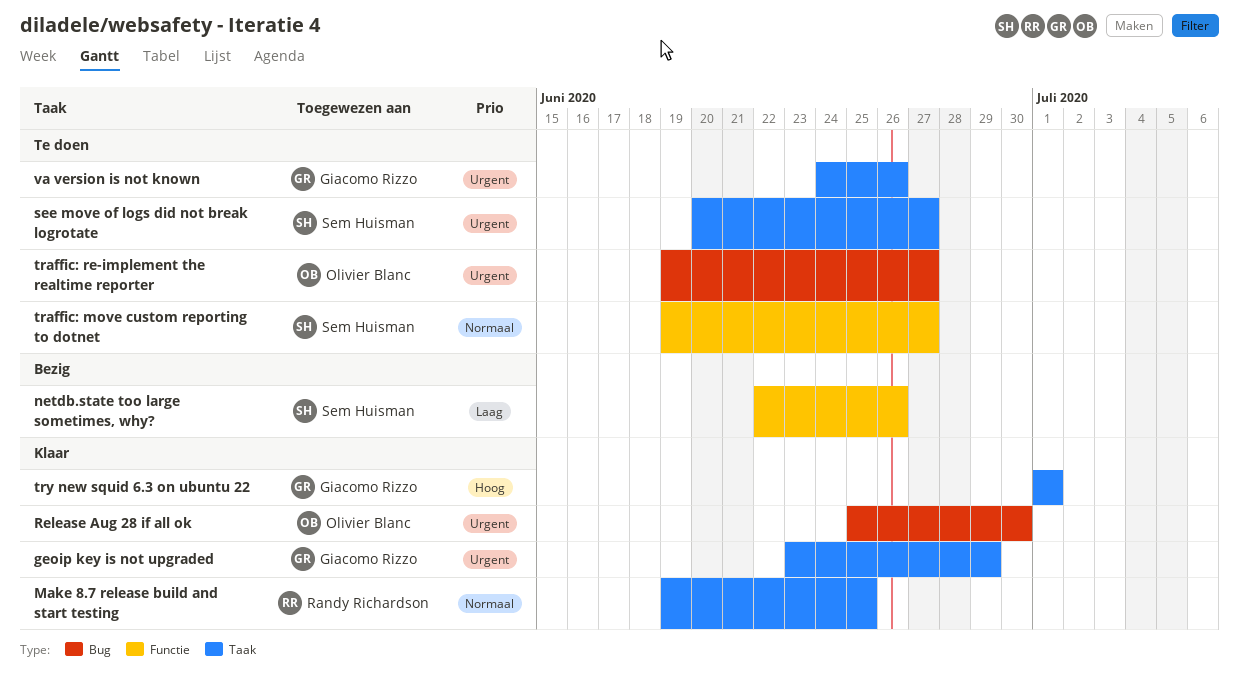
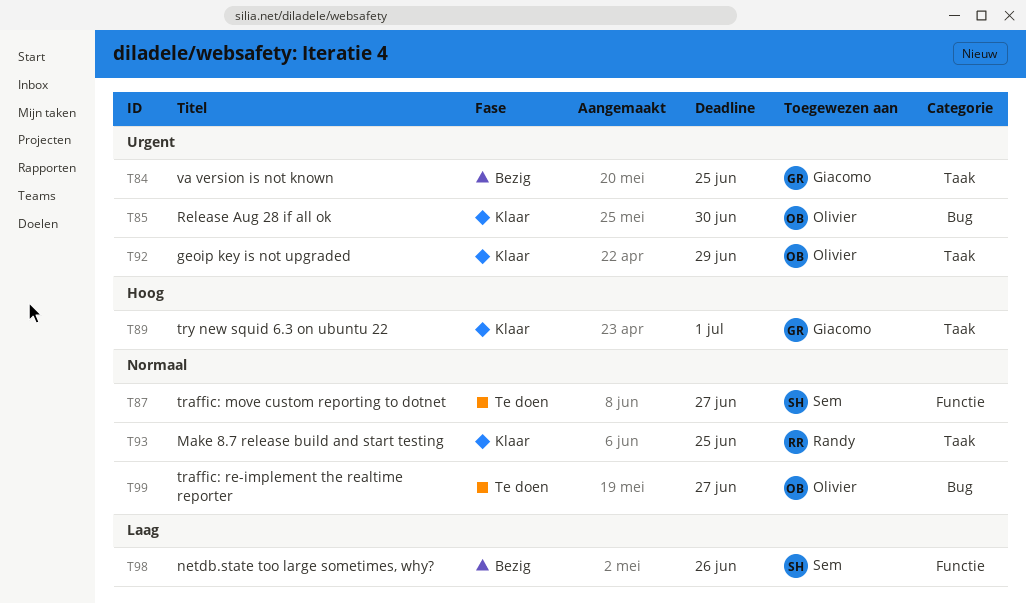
geoip key is not upgraded, owner: Giacomo Rizzo -> Olivier Blanc
see move of logs did not break logrotate: present -> none
traffic: re-implement the realtime reporter, priority: Urgent -> Normaal
va version is not known, status: Te doen -> Bezig
va version is not known, due: Jun 26 -> Jun 25

